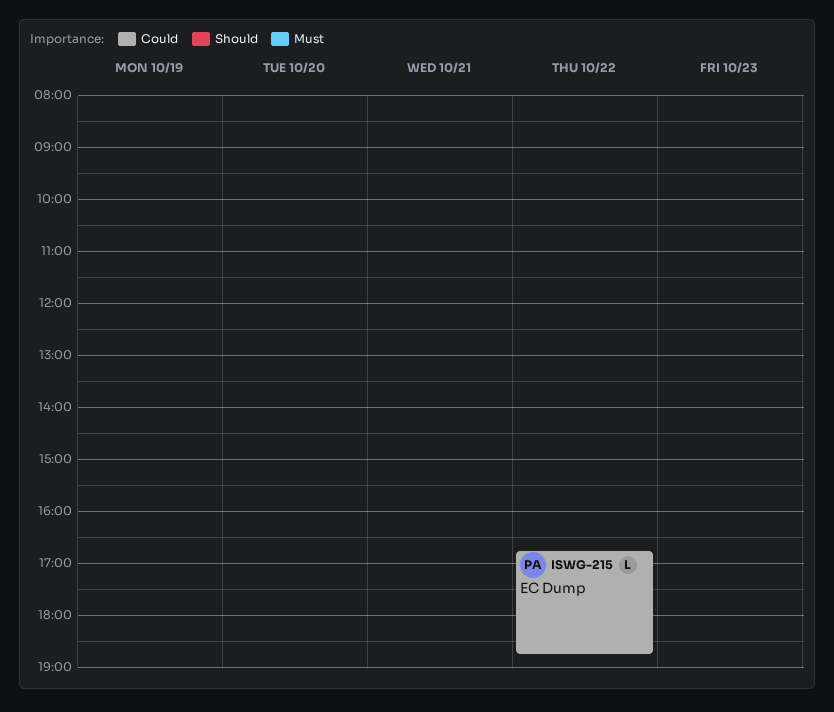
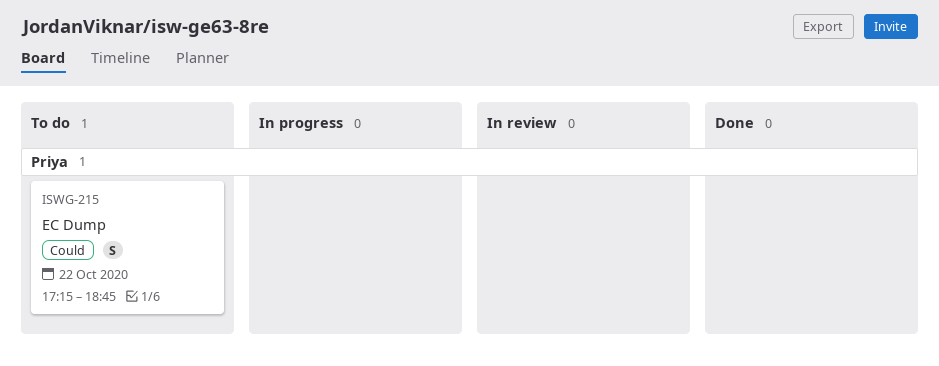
ISWG-215, estimate: L -> S
ISWG-215, begins: 16:45 -> 17:15

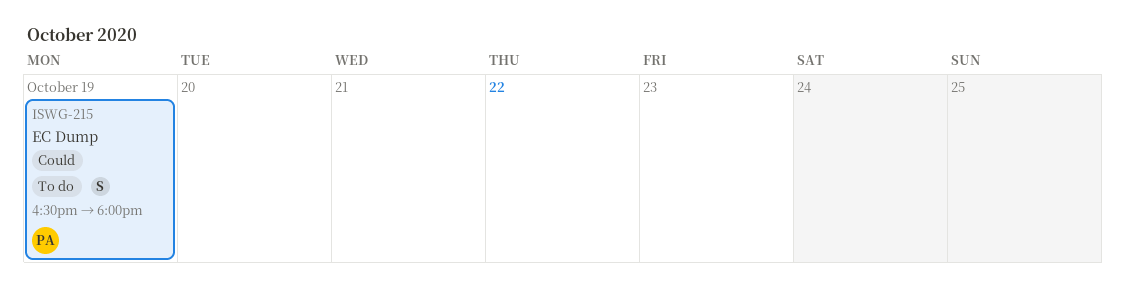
ISWG-215, day: Oct 22 -> Oct 19
ISWG-215, begins: 17:15 -> 16:30
ISWG-215, ends: 18:45 -> 18:00

